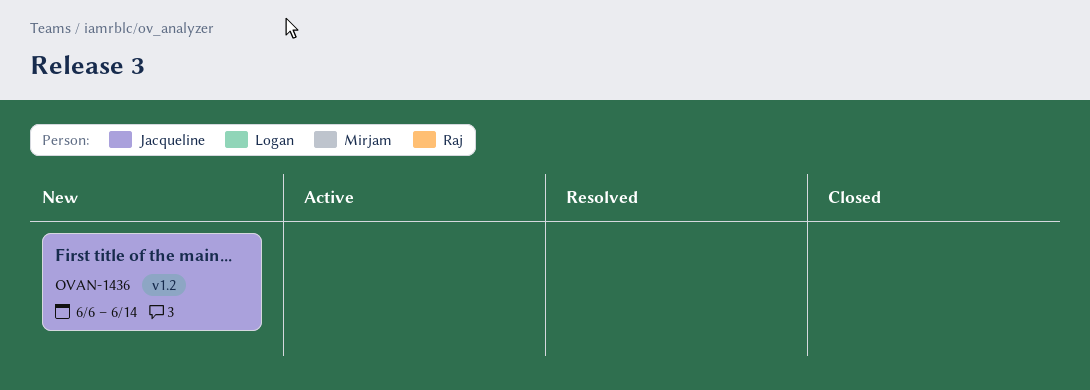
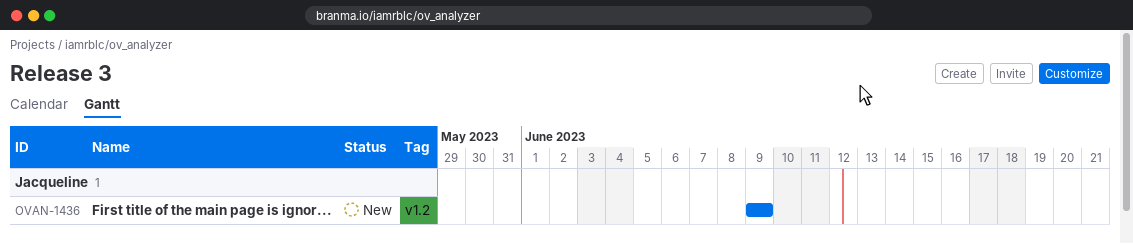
OVAN-1436, start: Jun 6 -> Jun 9
OVAN-1436, due: Jun 14 -> Jun 9

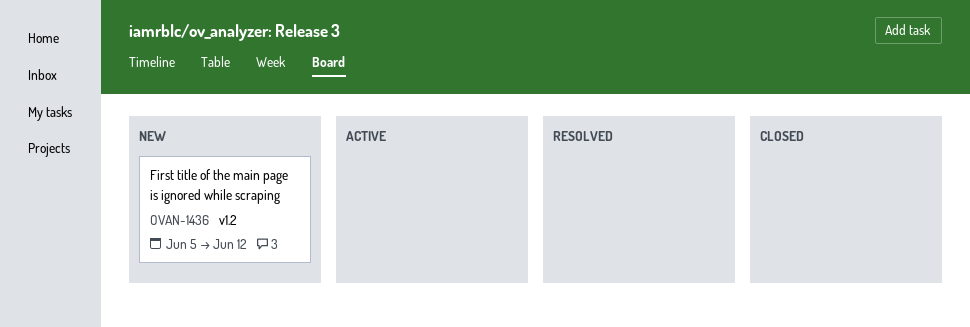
OVAN-1436, start: Jun 9 -> Jun 5
OVAN-1436, due: Jun 9 -> Jun 12

